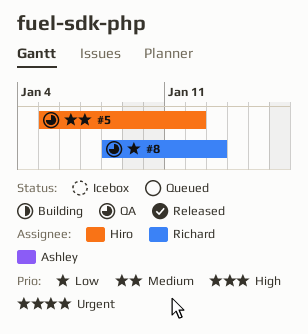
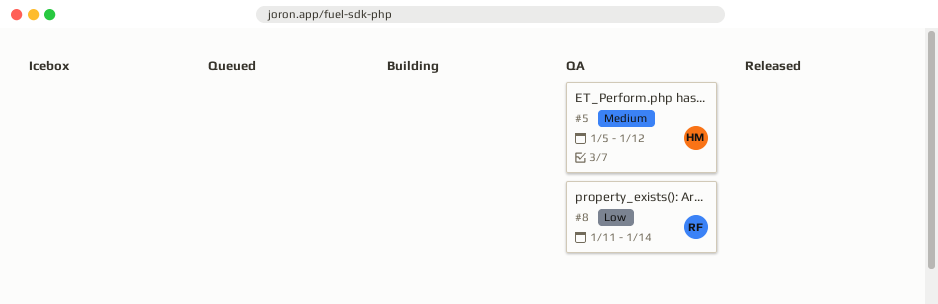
#8, start: Jan 8 -> Jan 11
#8, due: Jan 13 -> Jan 14

